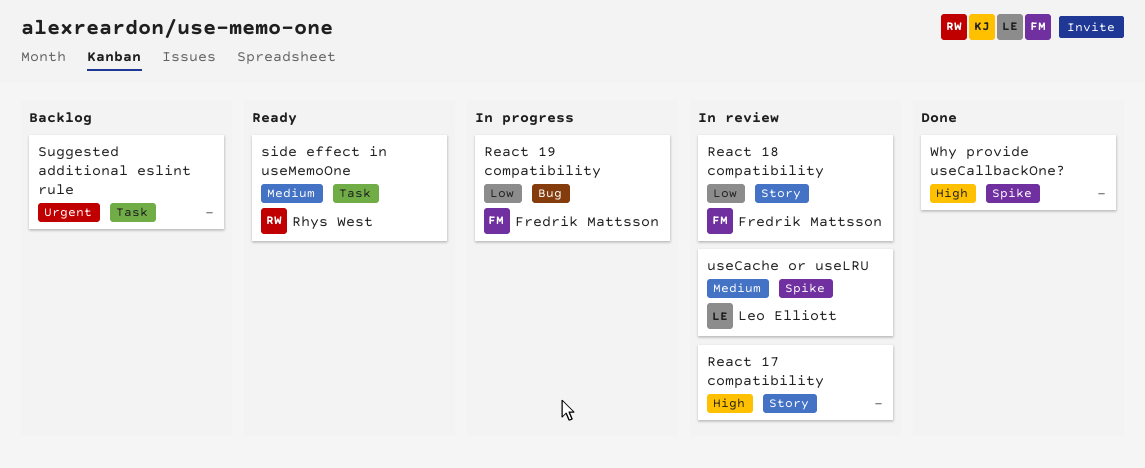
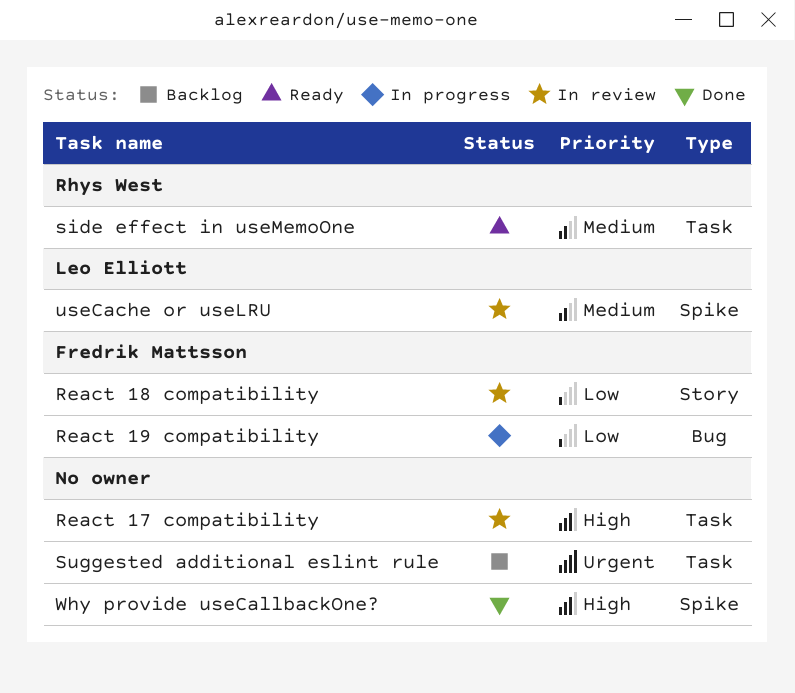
React 17 compatibility, label: Story -> Task

